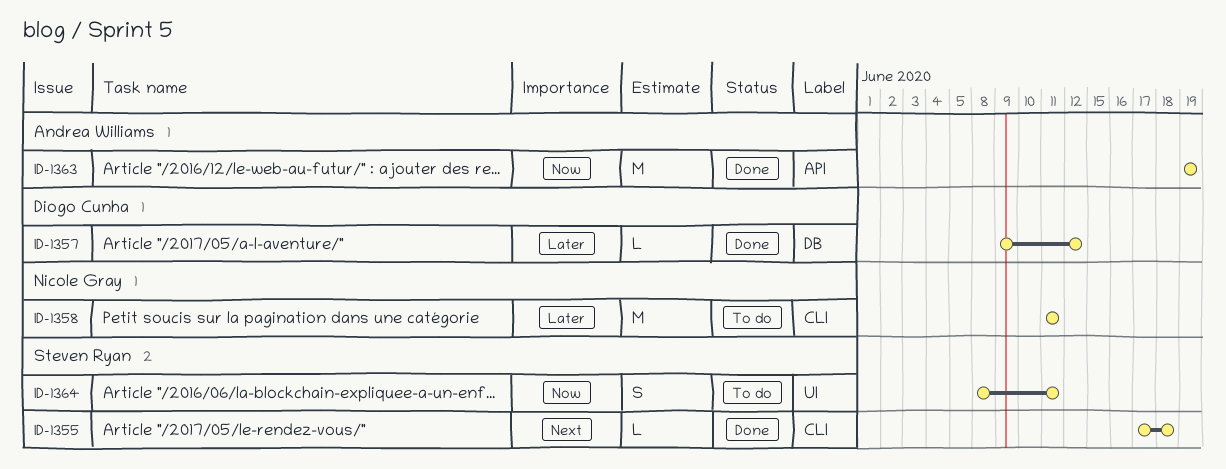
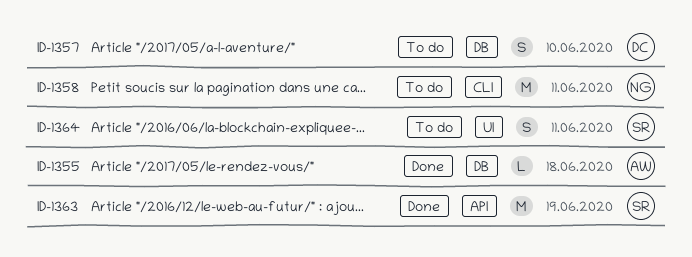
ID-1355, owner: Steven Ryan -> Andrea Williams
ID-1355, label: CLI -> DB
ID-1357, status: Done -> To do
ID-1357, estimate: L -> S
ID-1357, due: Jun 12 -> Jun 10
ID-1363, owner: Andrea Williams -> Steven Ryan

